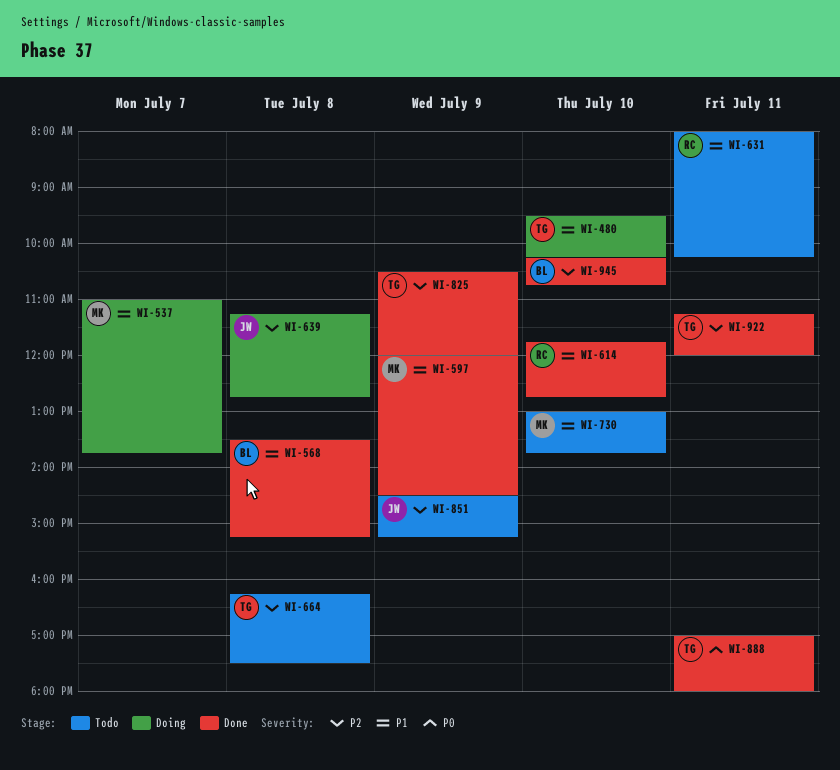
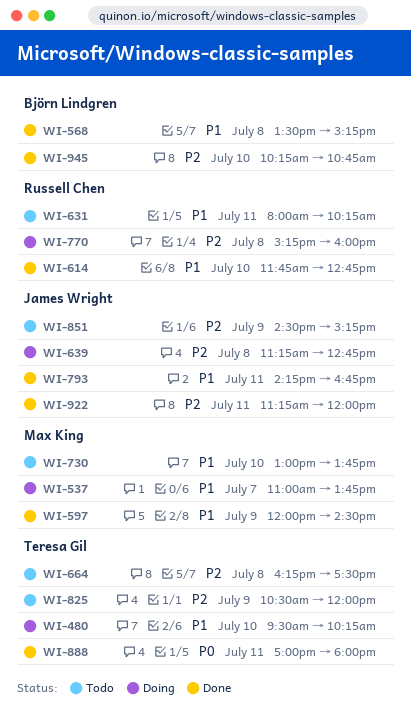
WI-770: none -> present
WI-793: none -> present
WI-825, status: Done -> Todo
WI-922, owner: Teresa Gil -> James Wright

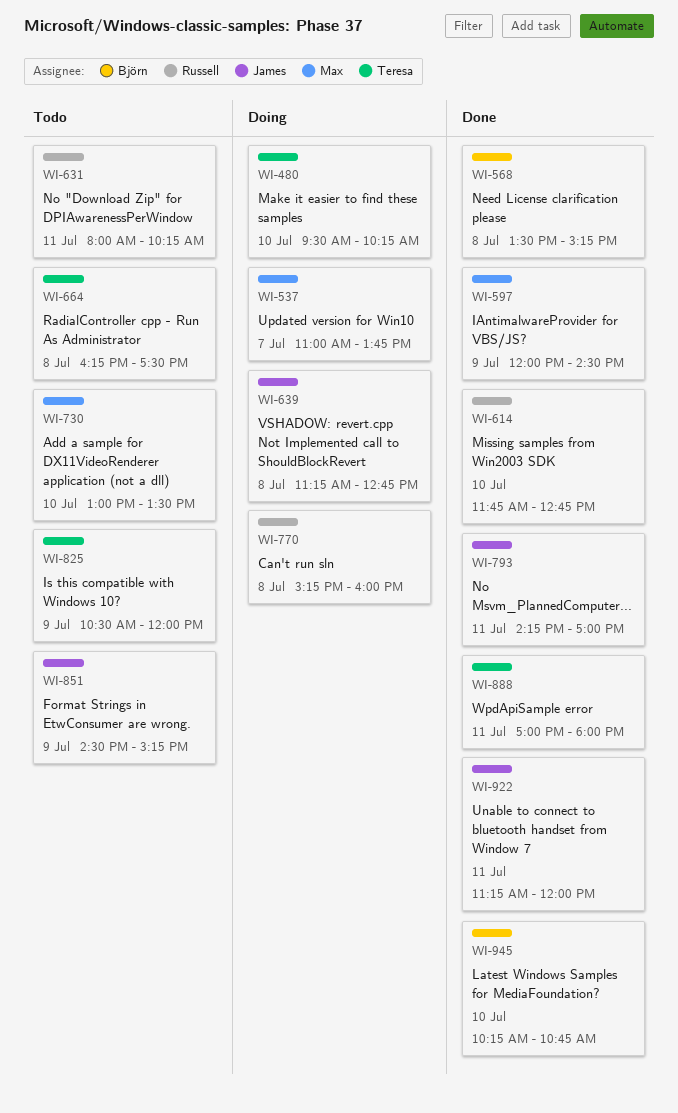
WI-730, ends: 13:45 -> 13:30
WI-793, ends: 16:45 -> 17:00

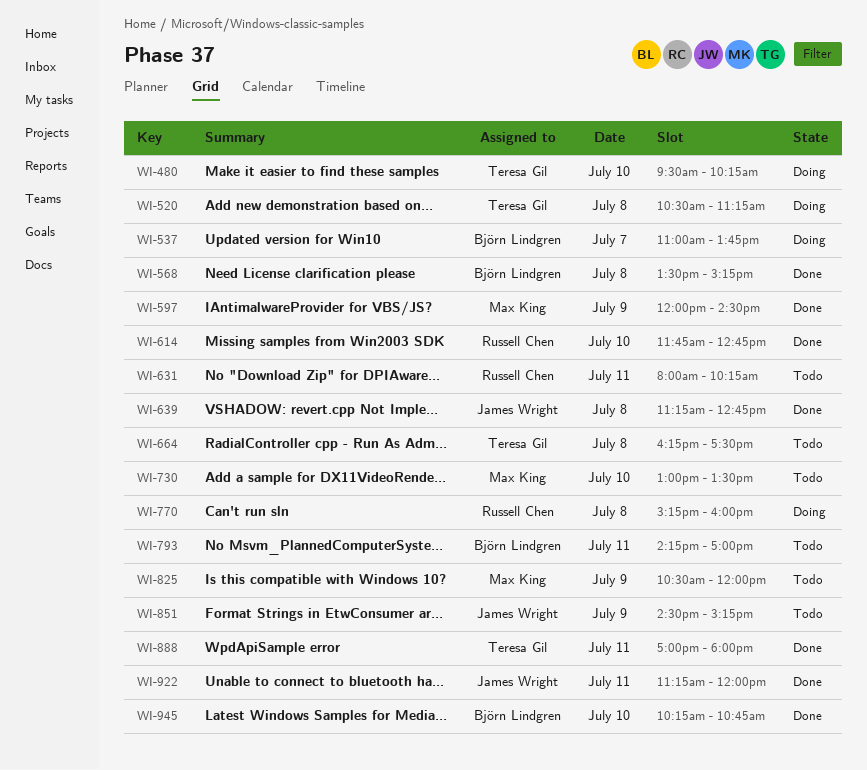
WI-520: none -> present
WI-537, owner: Max King -> Björn Lindgren
WI-639, status: Doing -> Done
WI-793, status: Done -> Todo
WI-793, owner: James Wright -> Björn Lindgren
WI-825, owner: Teresa Gil -> Max King

